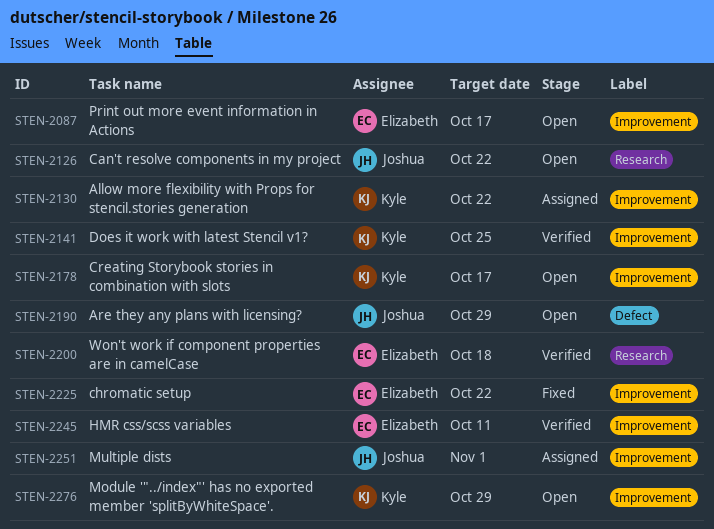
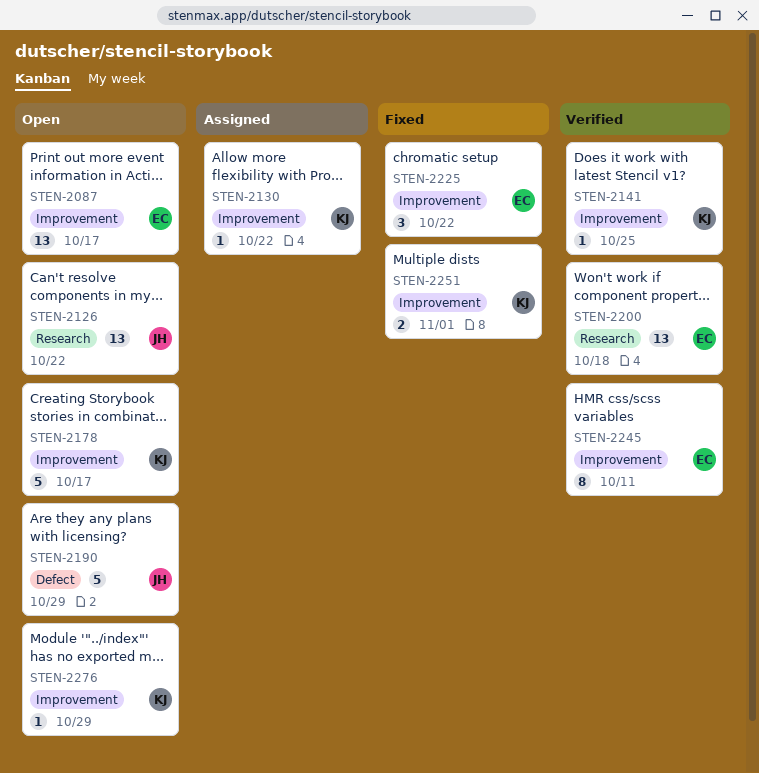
STEN-2251, status: Assigned -> Fixed
STEN-2251, owner: Joshua -> Kyle

